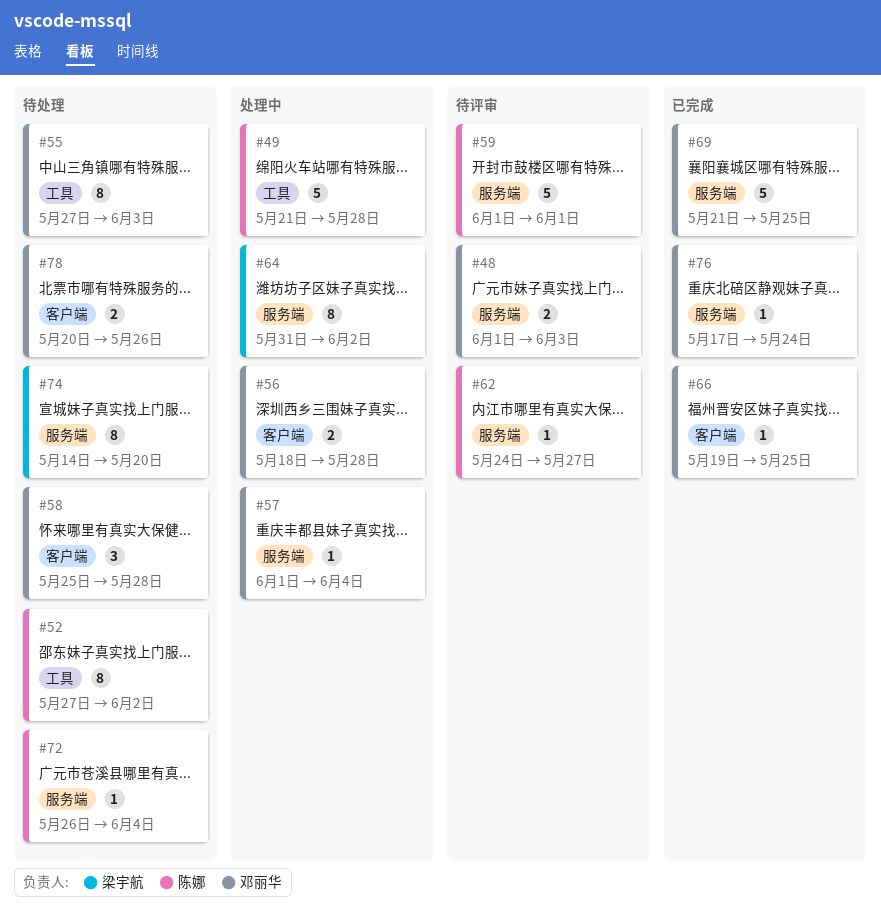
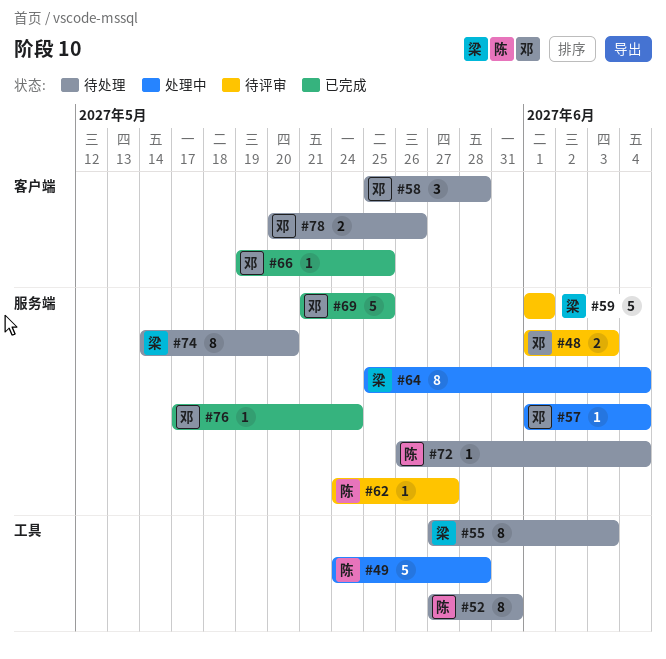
#49, start: May 21 -> May 24
#52, due: Jun 2 -> May 31
#55, owner: 邓丽华 -> 梁宇航
#56: present -> none
#59, owner: 陈娜 -> 梁宇航
#64, start: May 31 -> May 25
#64, due: Jun 2 -> Jun 4

